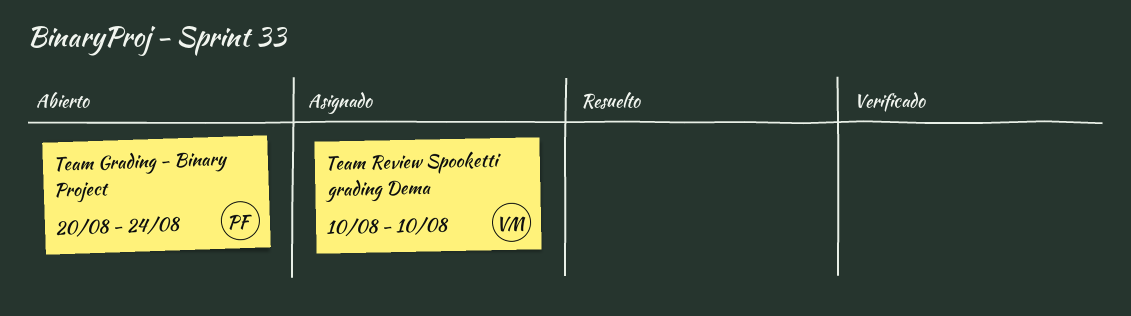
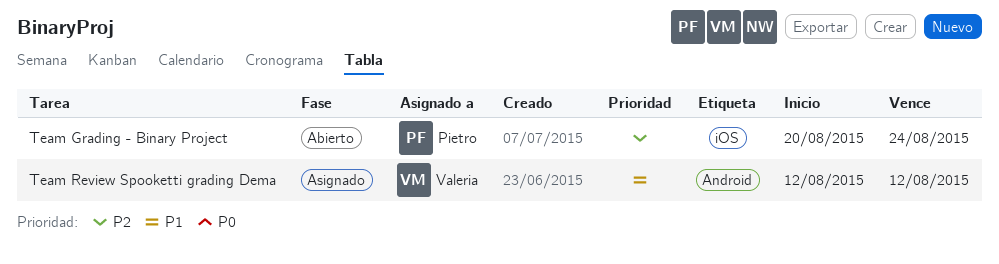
Team Review Spooketti grading Dema, start: Aug 10 -> Aug 12
Team Review Spooketti grading Dema, due: Aug 10 -> Aug 12

